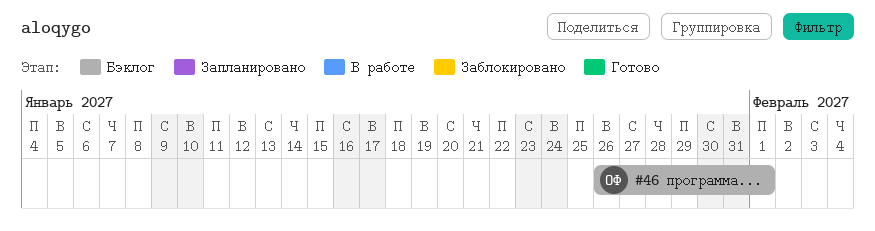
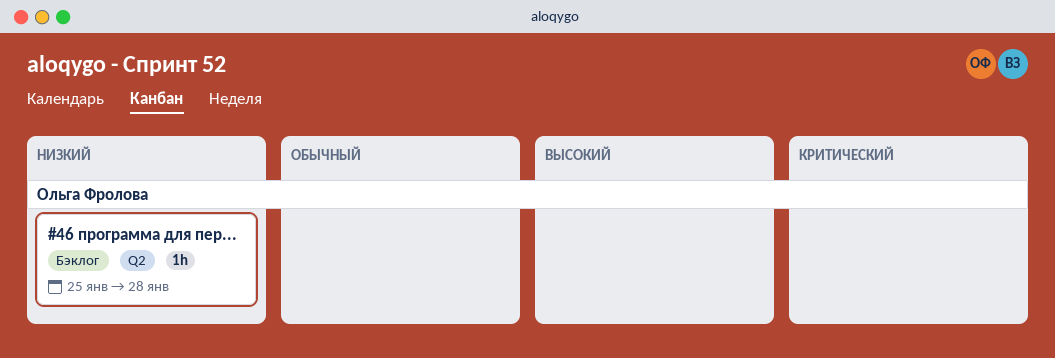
#46, start: Jan 26 -> Jan 25
#46, due: Feb 1 -> Jan 28

